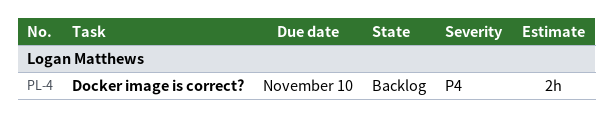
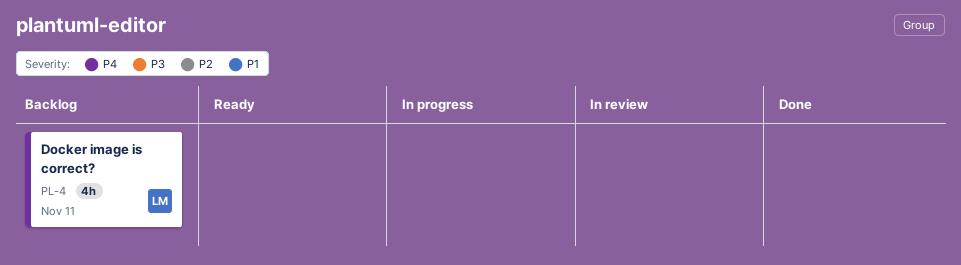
PL-4, estimate: 2h -> 4h
PL-4, due: Nov 10 -> Nov 11

